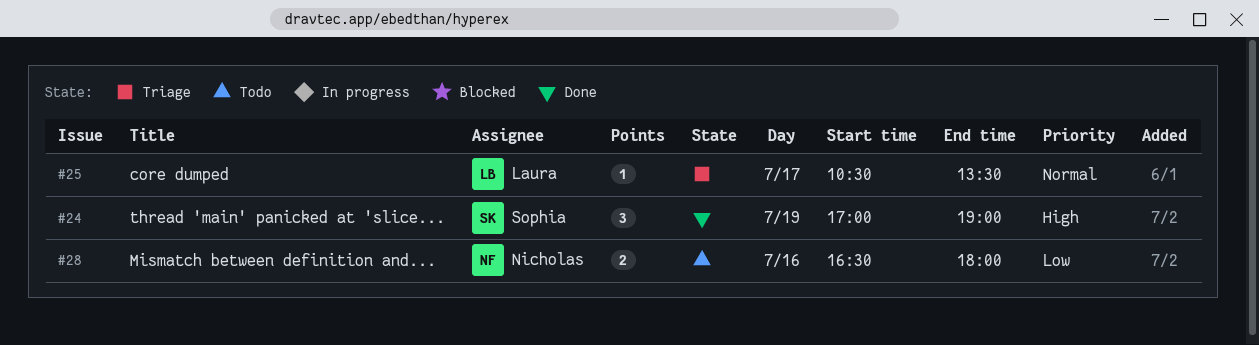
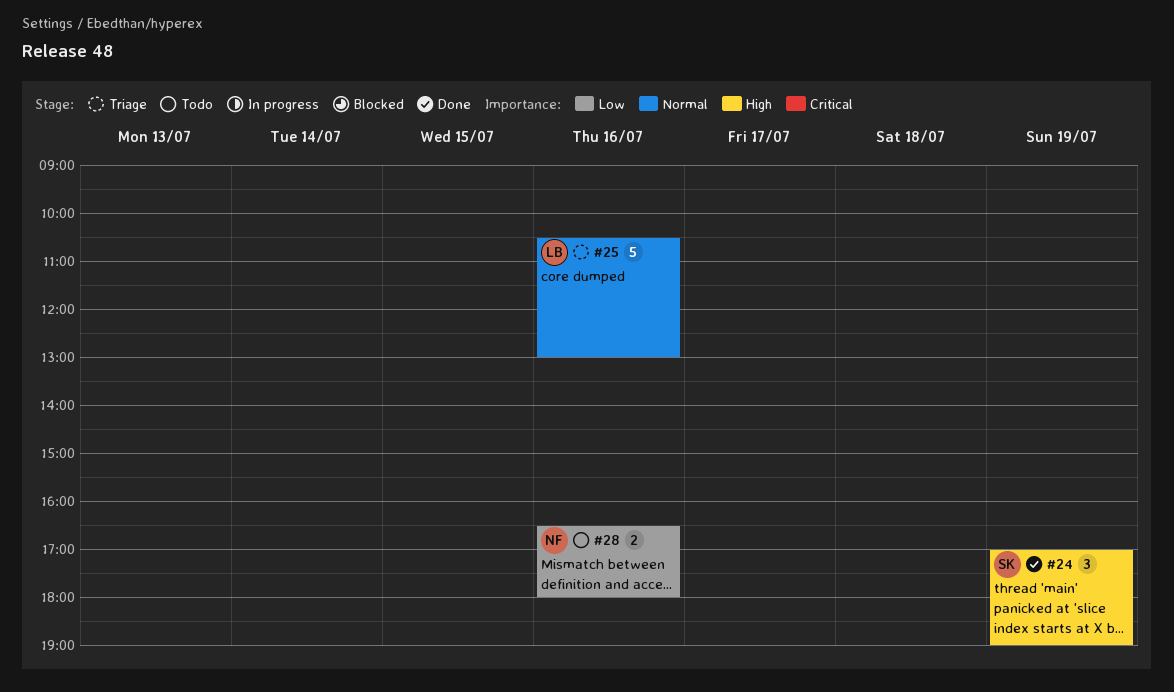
#25, estimate: 1 -> 5
#25, day: Jul 17 -> Jul 16
#25, ends: 13:30 -> 13:00

